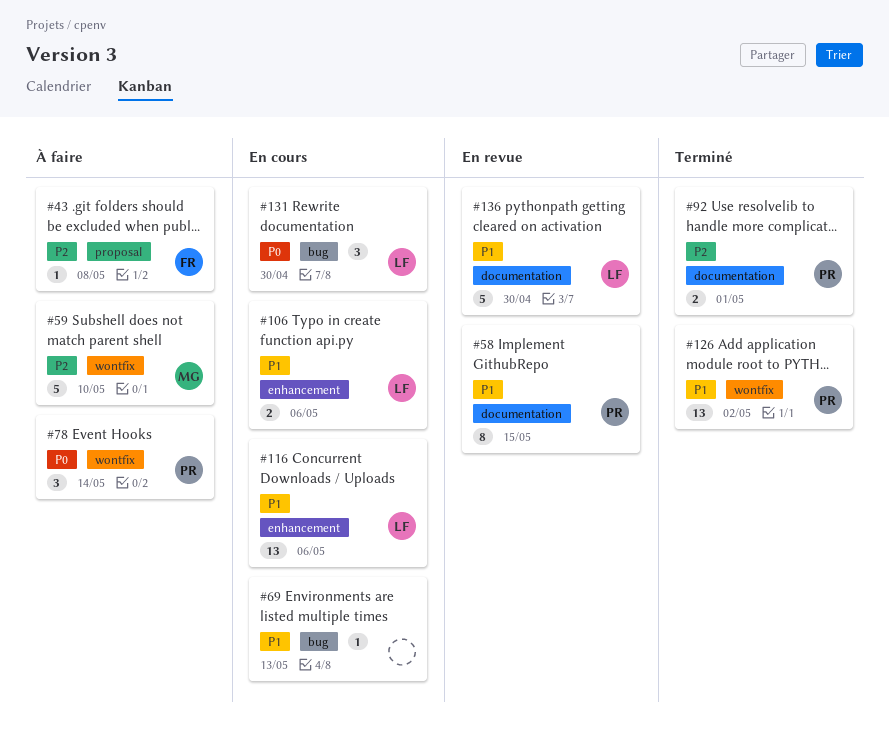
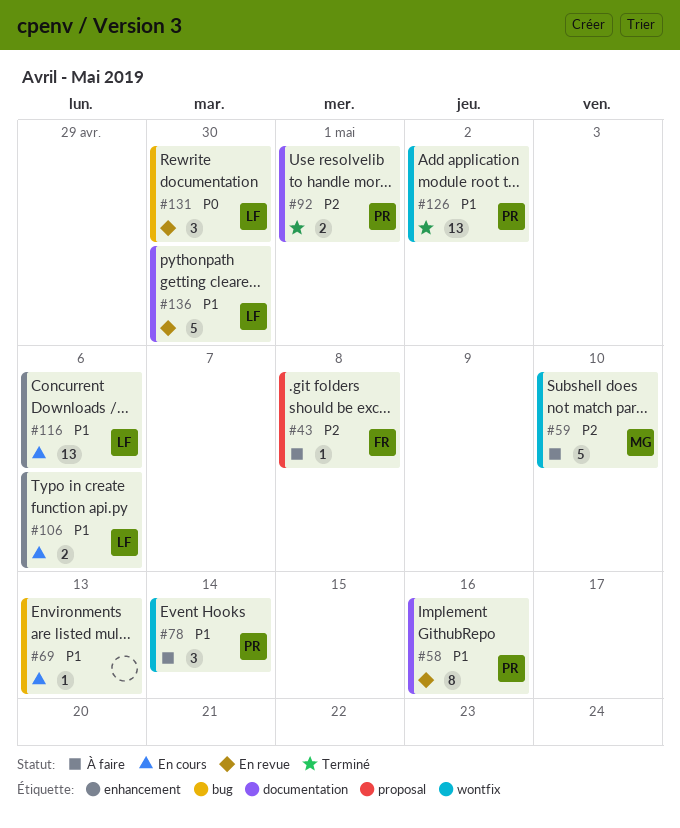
#58, due: May 15 -> May 16
#78, priority: P0 -> P1
#131, status: En cours -> En revue

